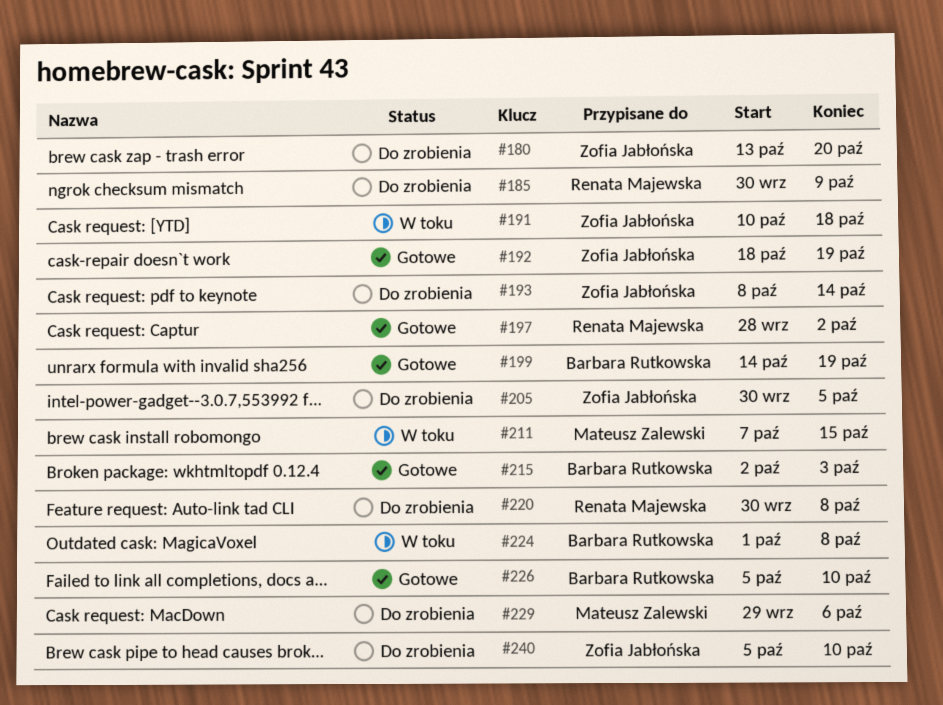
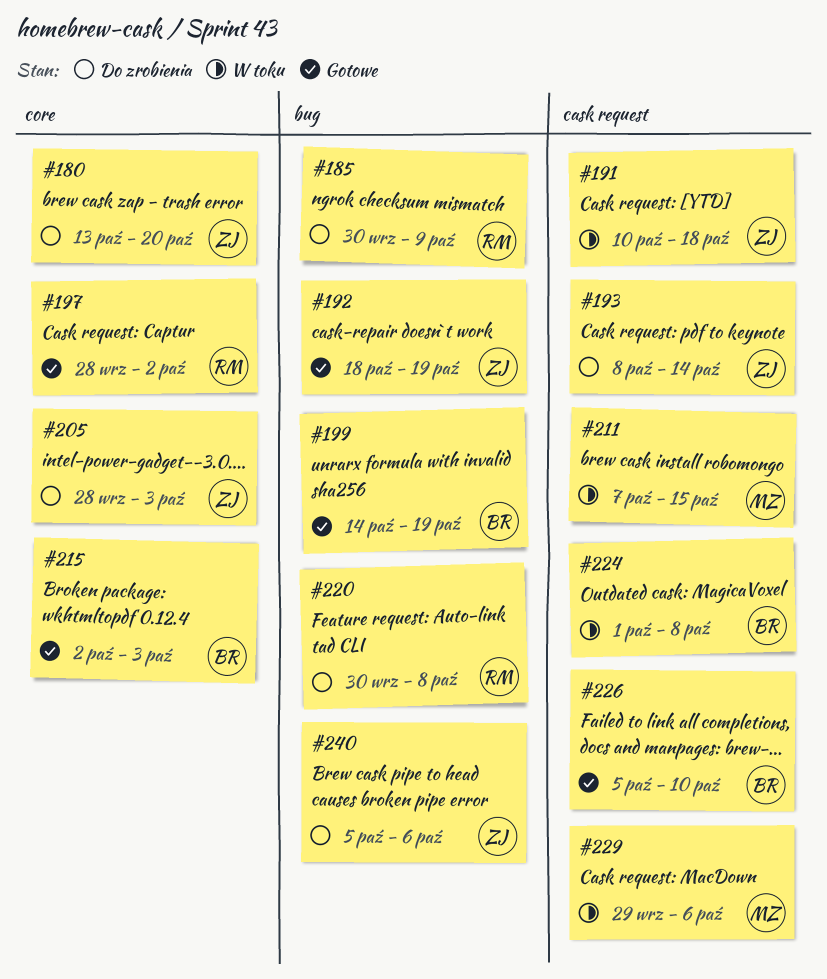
#205, start: Sep 30 -> Sep 28
#205, due: Oct 5 -> Oct 3
#229, status: Do zrobienia -> W toku
#240, due: Oct 10 -> Oct 6

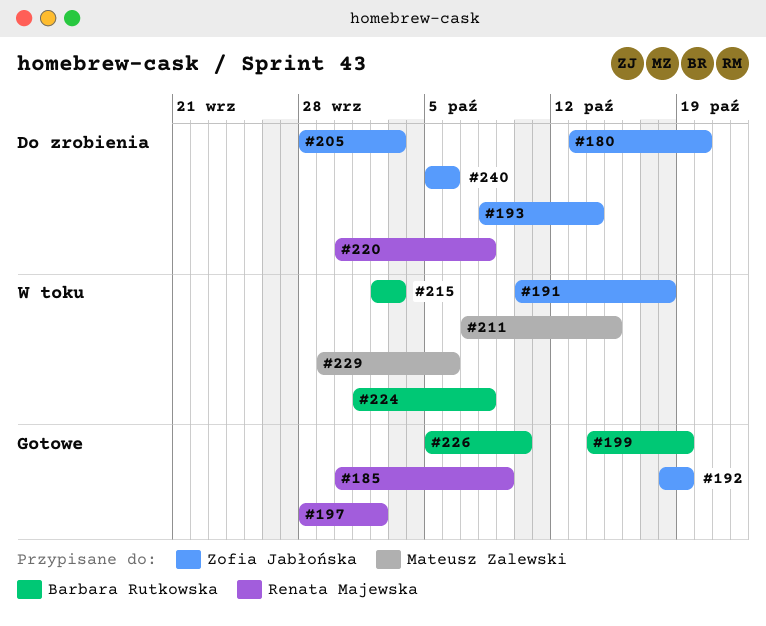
#185, status: Do zrobienia -> Gotowe
#215, status: Gotowe -> W toku

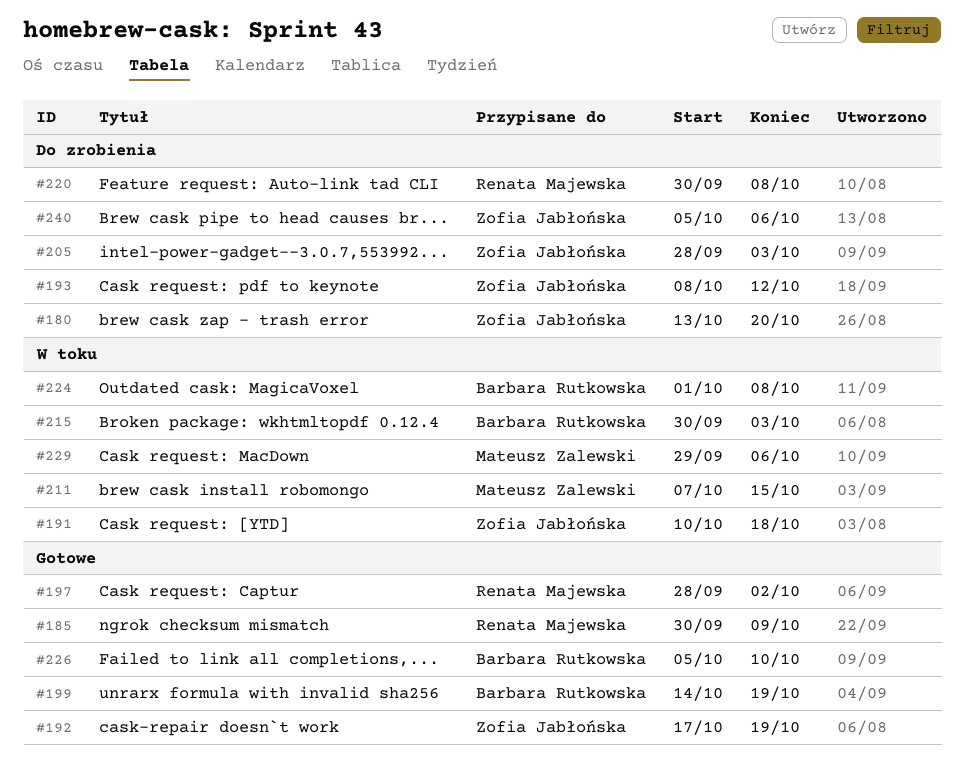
#192, start: Oct 18 -> Oct 17
#193, due: Oct 14 -> Oct 12
#215, start: Oct 2 -> Sep 30

